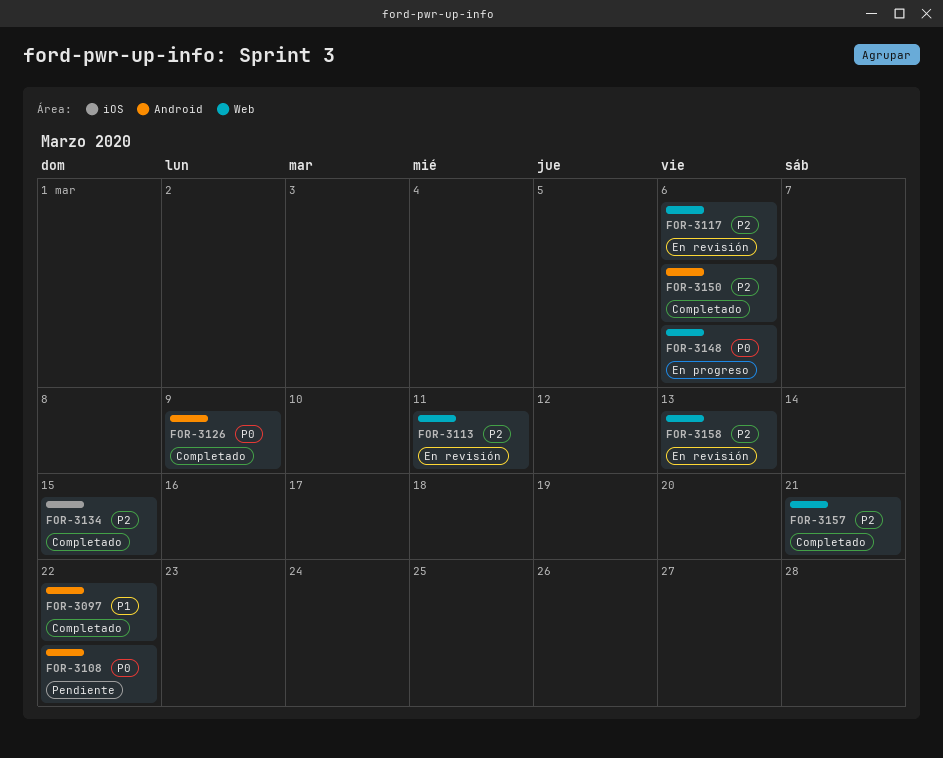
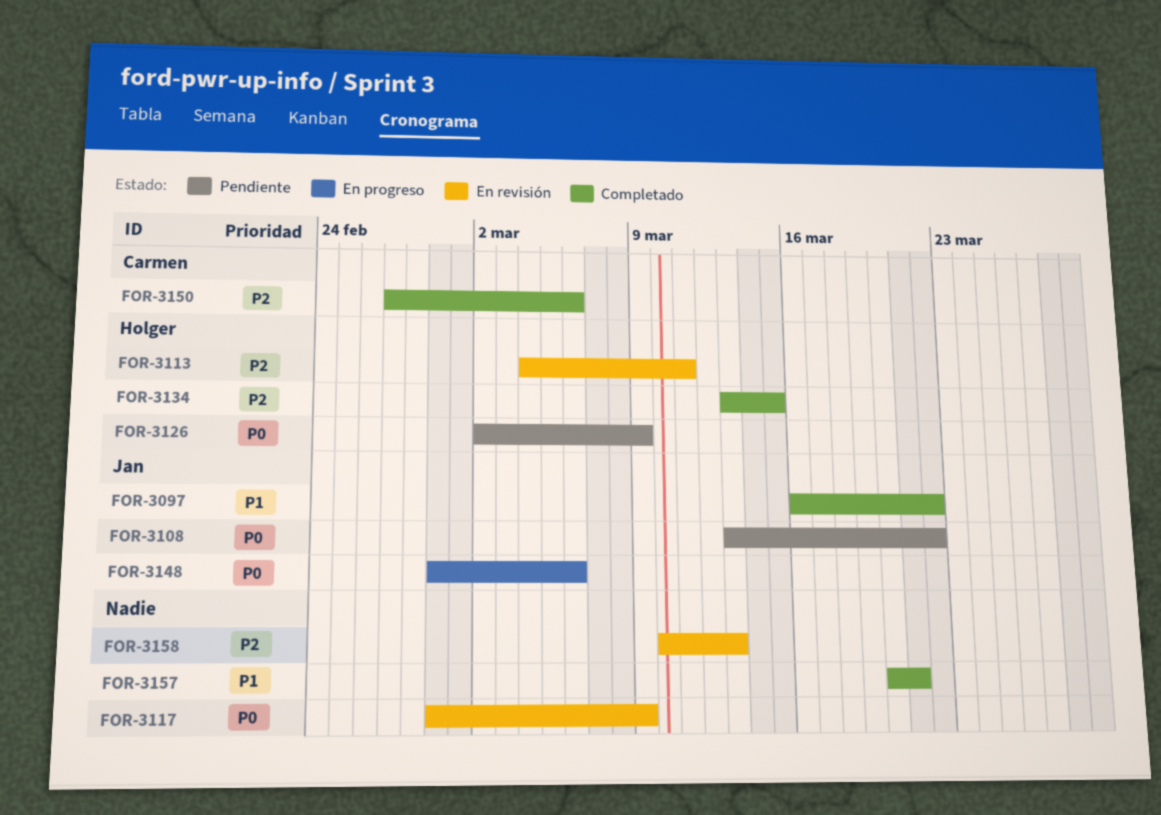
FOR-3117, priority: P2 -> P0
FOR-3117, due: Mar 6 -> Mar 9
FOR-3126, status: Completado -> Pendiente
FOR-3157, priority: P2 -> P1

